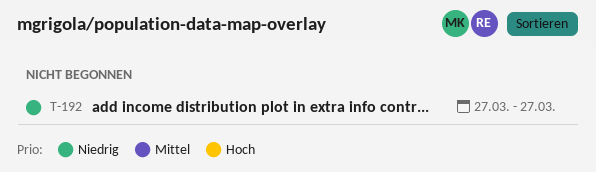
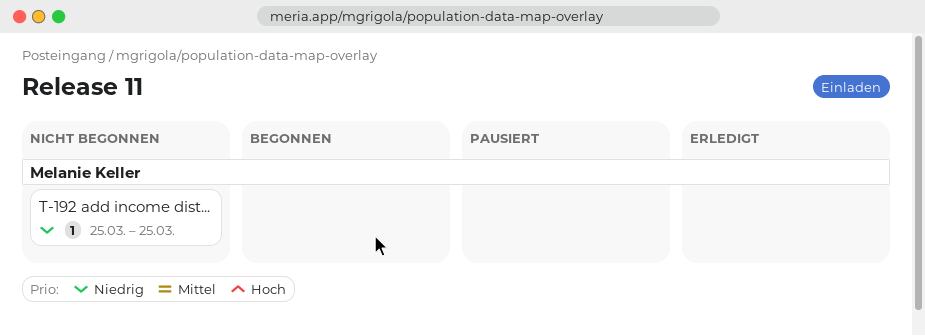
T-192, start: Mar 27 -> Mar 25
T-192, due: Mar 27 -> Mar 25

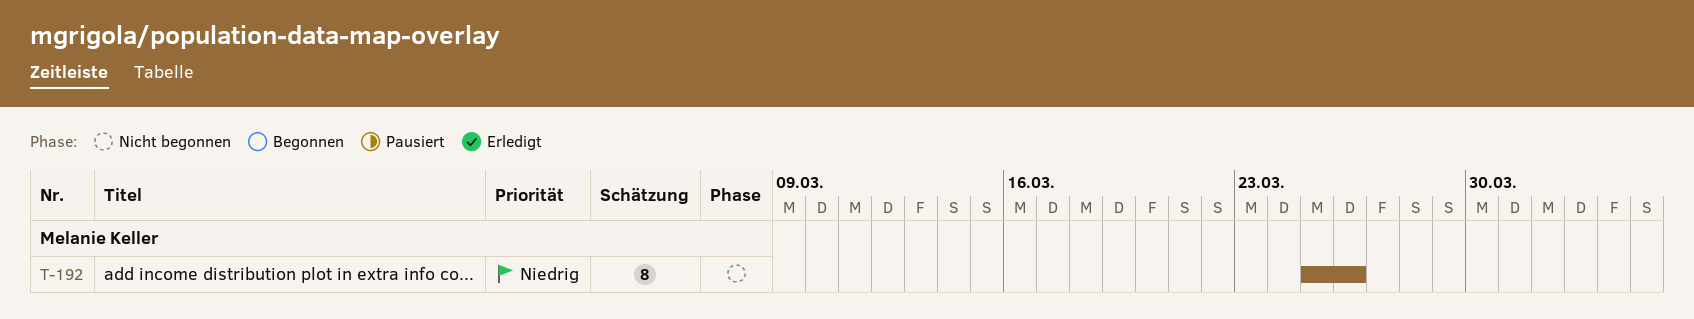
T-192, estimate: 1 -> 8
T-192, due: Mar 25 -> Mar 26

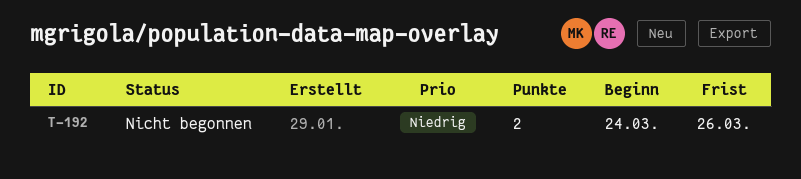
T-192, estimate: 8 -> 2
T-192, start: Mar 25 -> Mar 24

